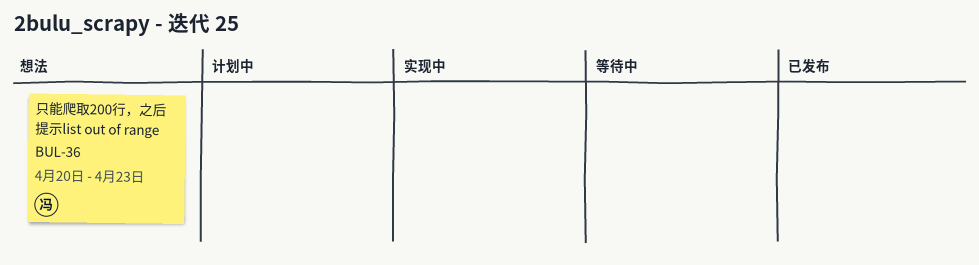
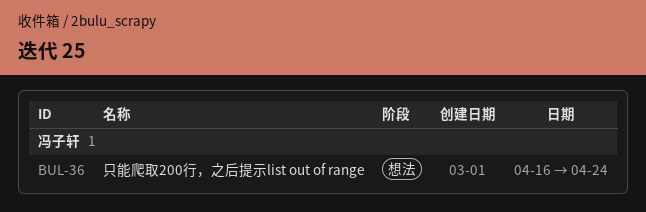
BUL-36, start: Apr 20 -> Apr 16
BUL-36, due: Apr 23 -> Apr 24

